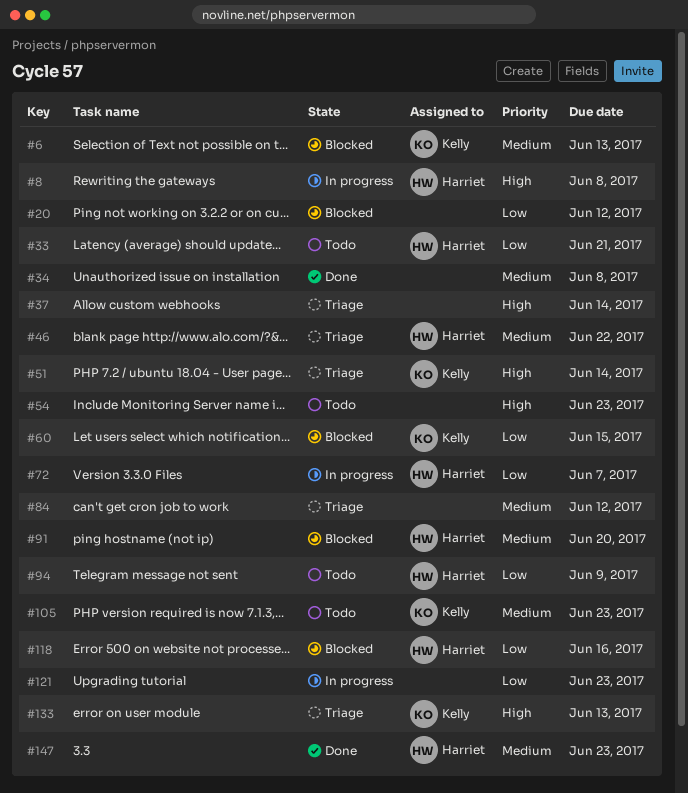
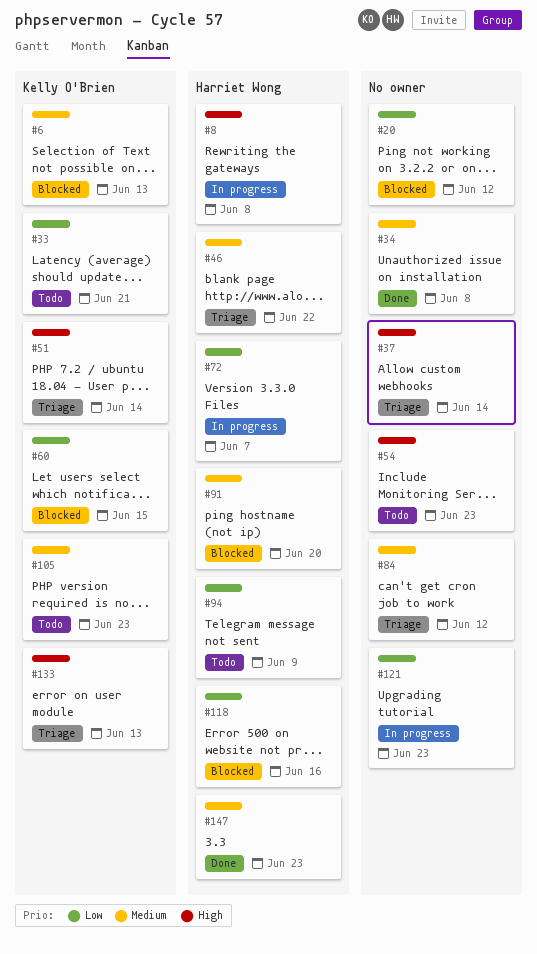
#33, owner: Harriet Wong -> Kelly O'Brien

